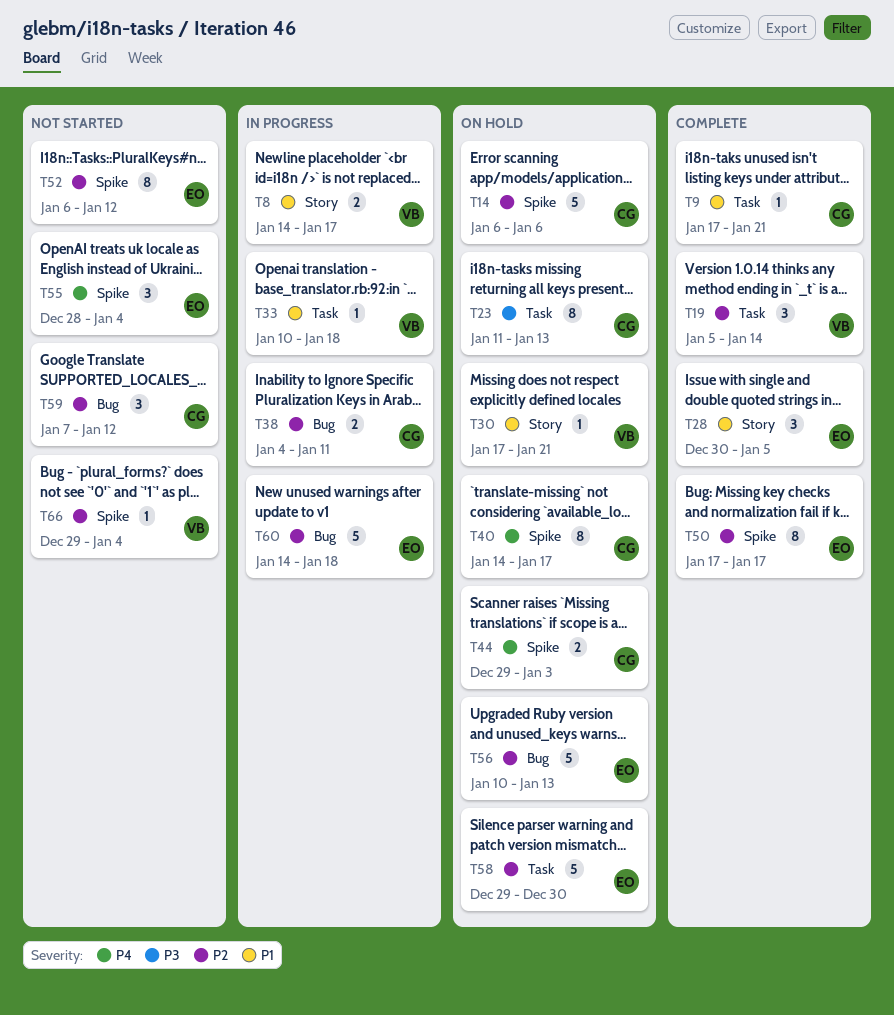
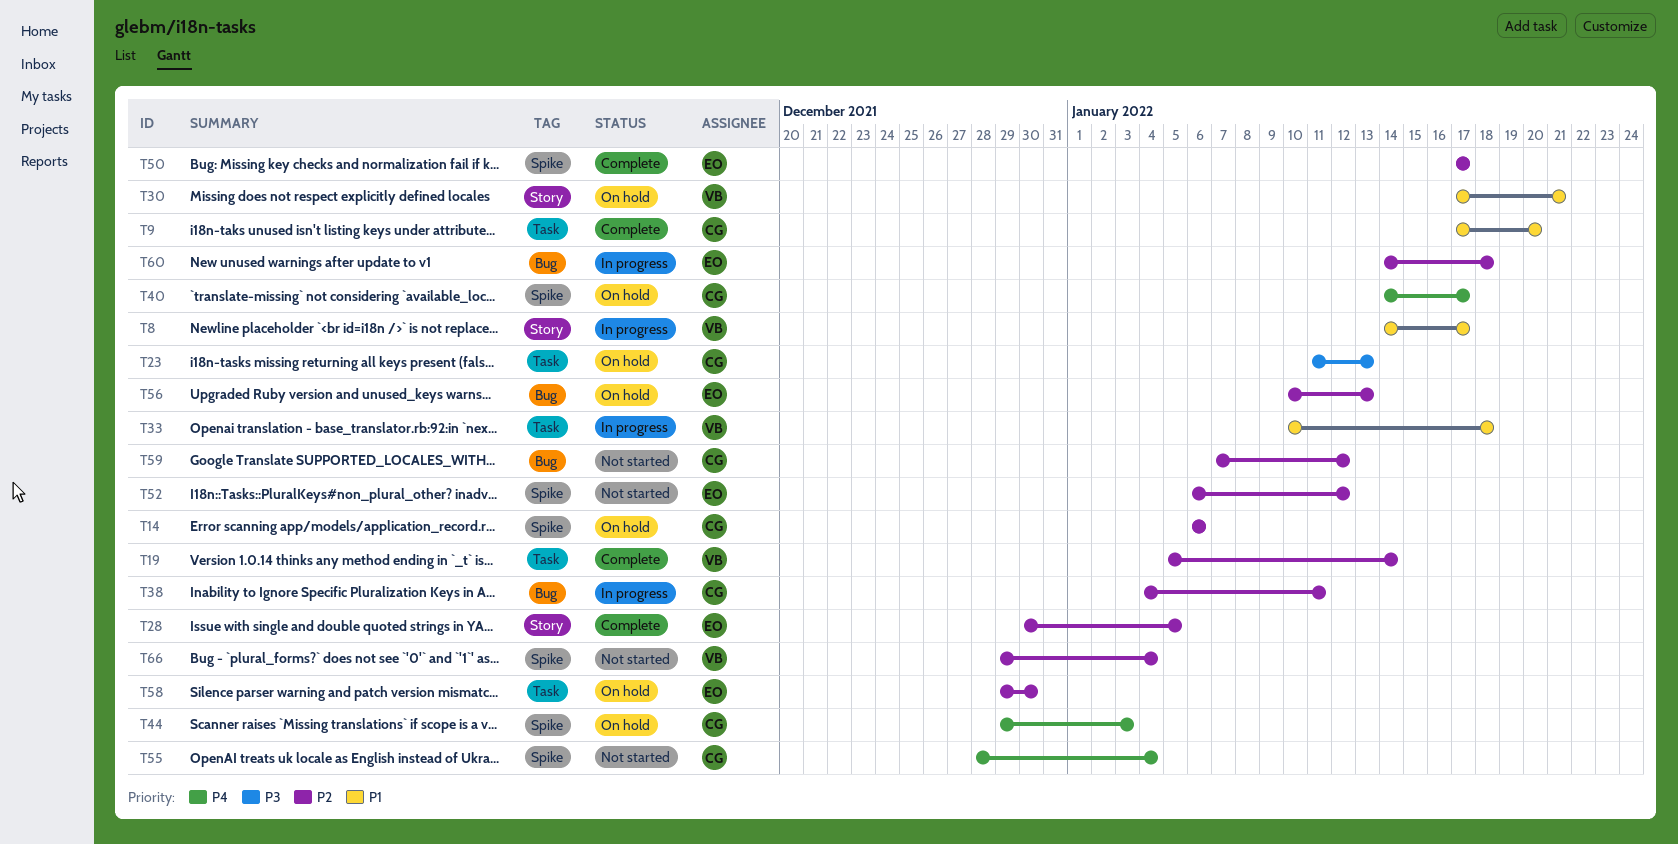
T9, due: Jan 21 -> Jan 20
T28, priority: P1 -> P2
T55, owner: EO -> CG

